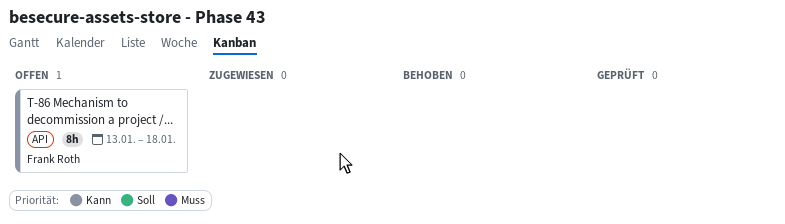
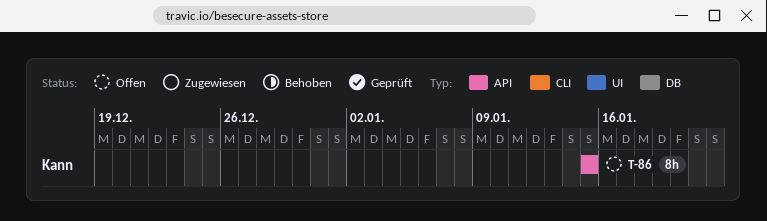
T-86, start: Jan 13 -> Jan 15
T-86, due: Jan 18 -> Jan 15

